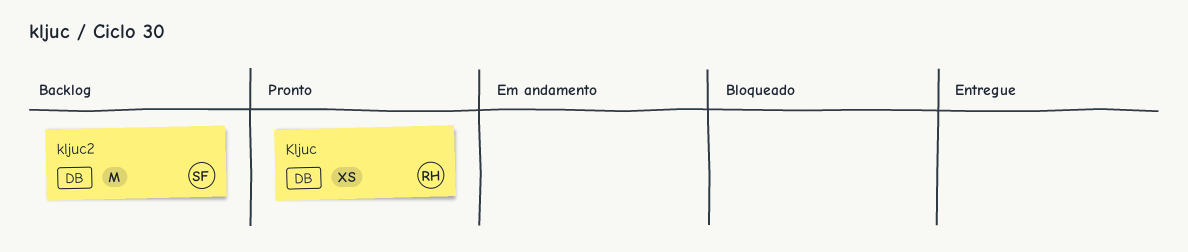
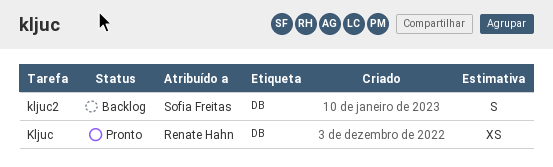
kljuc2, estimate: M -> S

